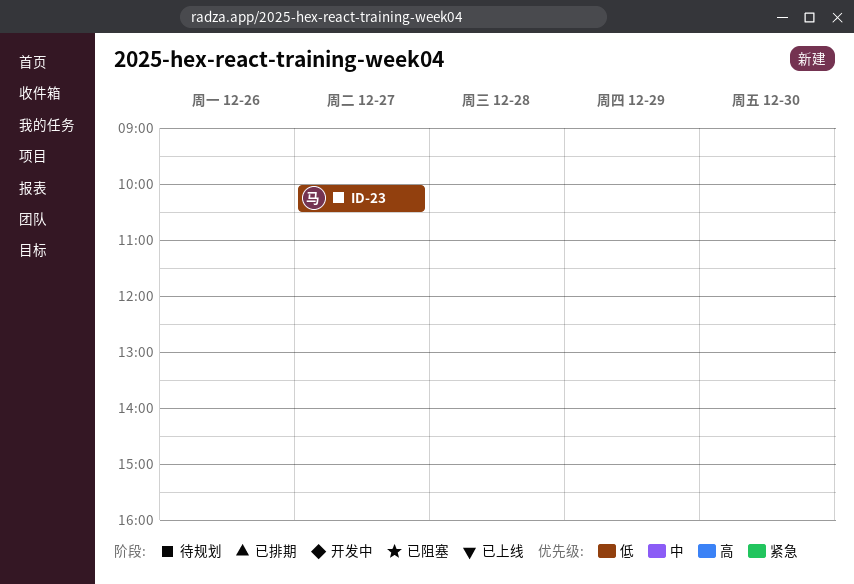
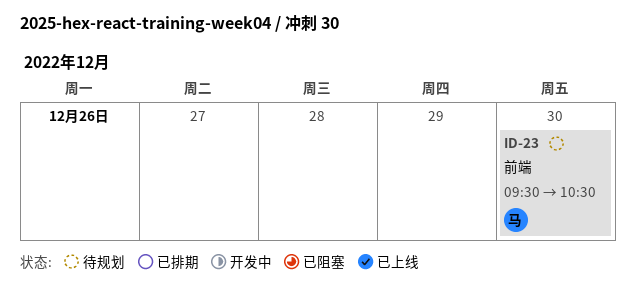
ID-23, day: Dec 27 -> Dec 30
ID-23, begins: 10:00 -> 09:30

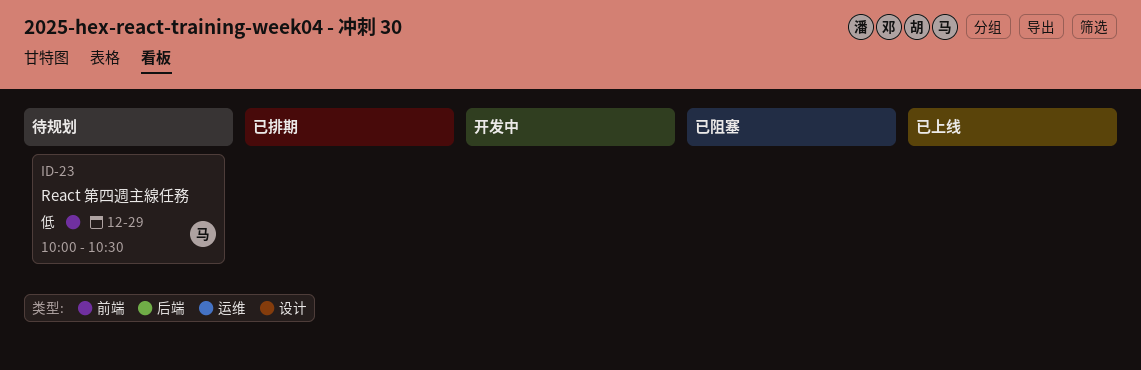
ID-23, day: Dec 30 -> Dec 29
ID-23, begins: 09:30 -> 10:00

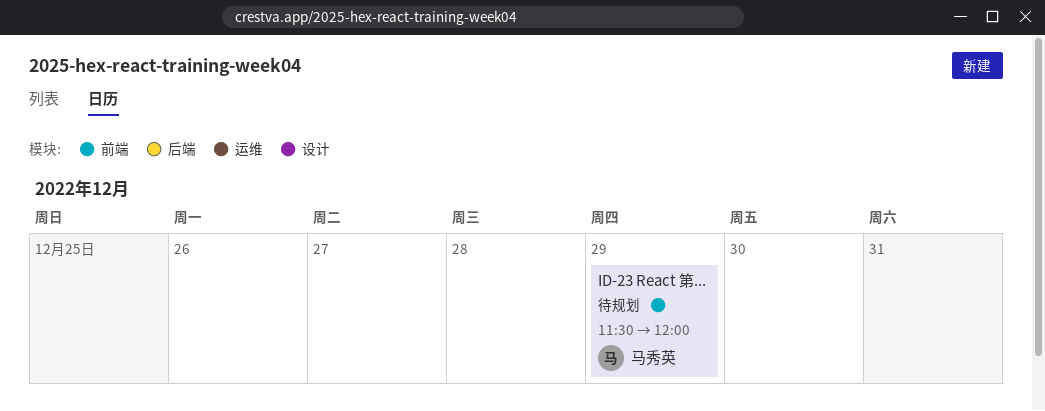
ID-23, begins: 10:00 -> 11:30
ID-23, ends: 10:30 -> 12:00

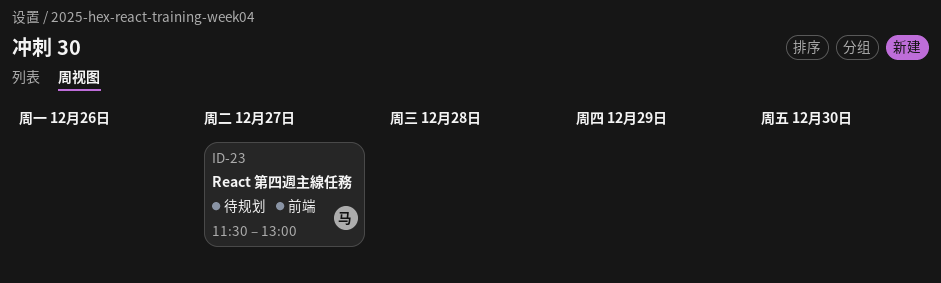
ID-23, day: Dec 29 -> Dec 27
ID-23, ends: 12:00 -> 13:00

